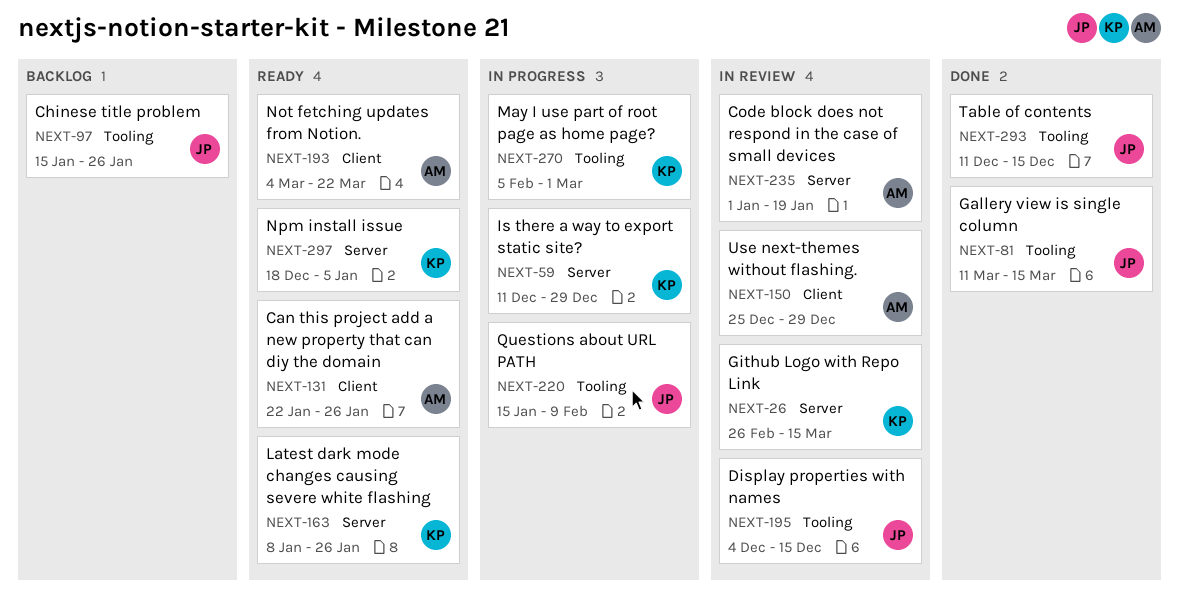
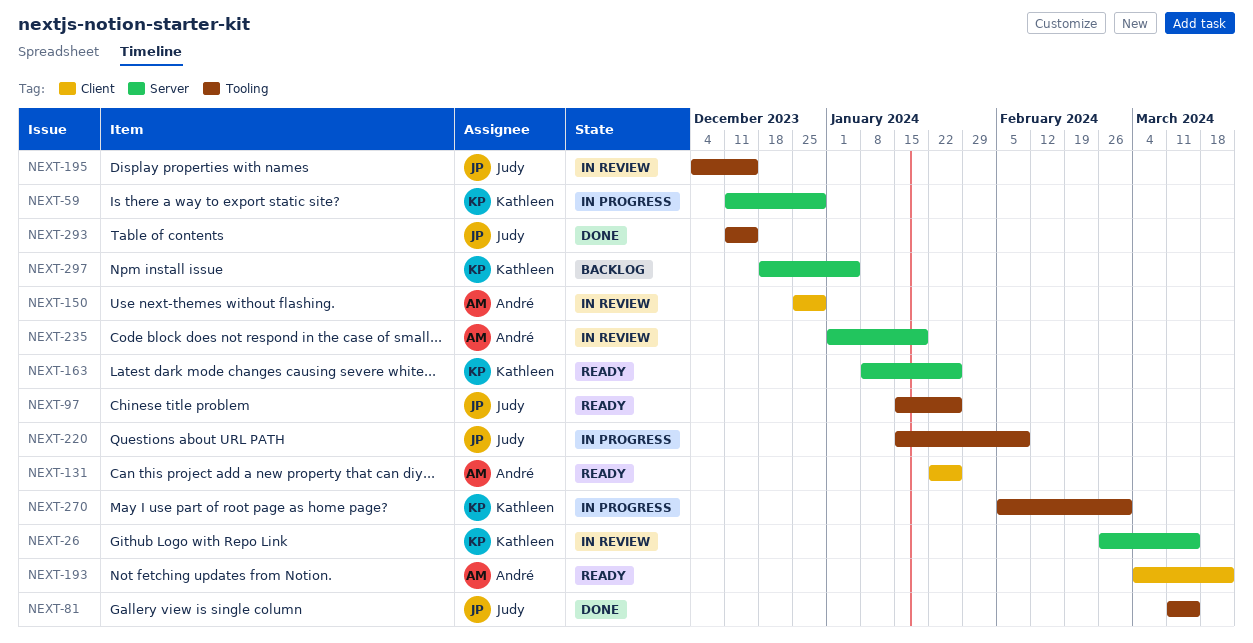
NEXT-97, status: Backlog -> Ready
NEXT-297, status: Ready -> Backlog

